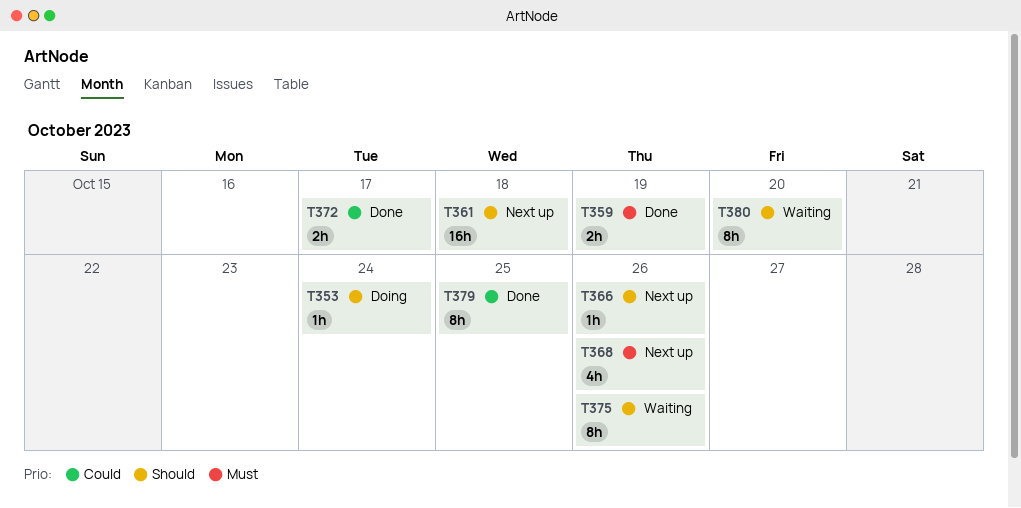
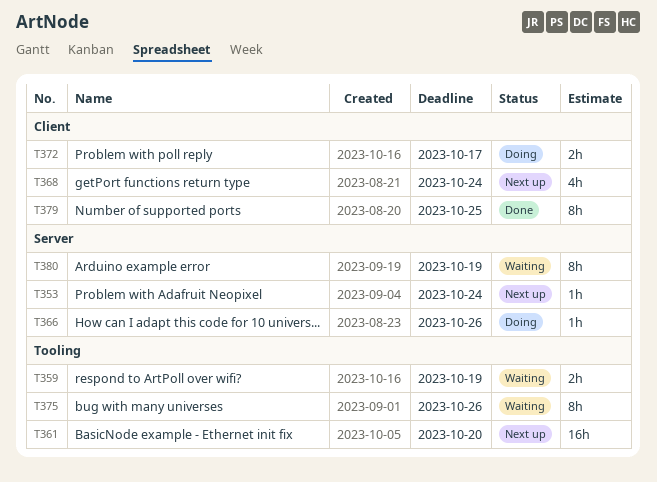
T353, status: Doing -> Next up
T359, status: Done -> Waiting
T361, due: Oct 18 -> Oct 20
T366, status: Next up -> Doing
T368, due: Oct 26 -> Oct 24
T372, status: Done -> Doing
T380, due: Oct 20 -> Oct 19

